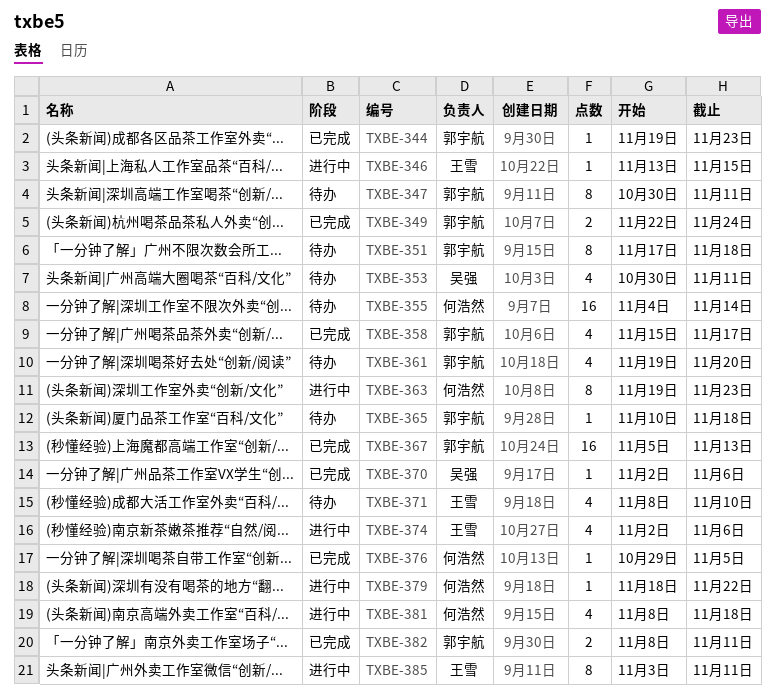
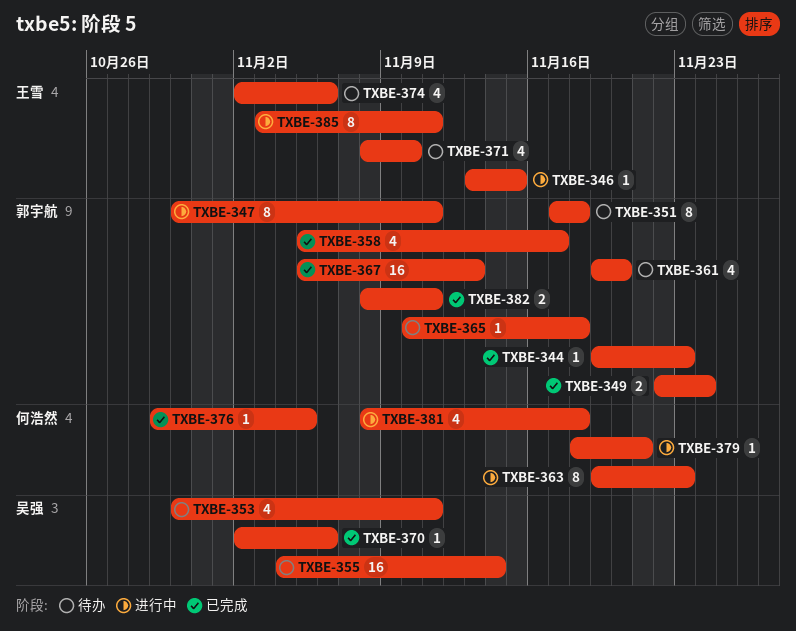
TXBE-347, status: 待办 -> 进行中
TXBE-355, owner: 何浩然 -> 吴强
TXBE-358, start: Nov 15 -> Nov 5
TXBE-374, status: 进行中 -> 待办
TXBE-379, due: Nov 22 -> Nov 21

